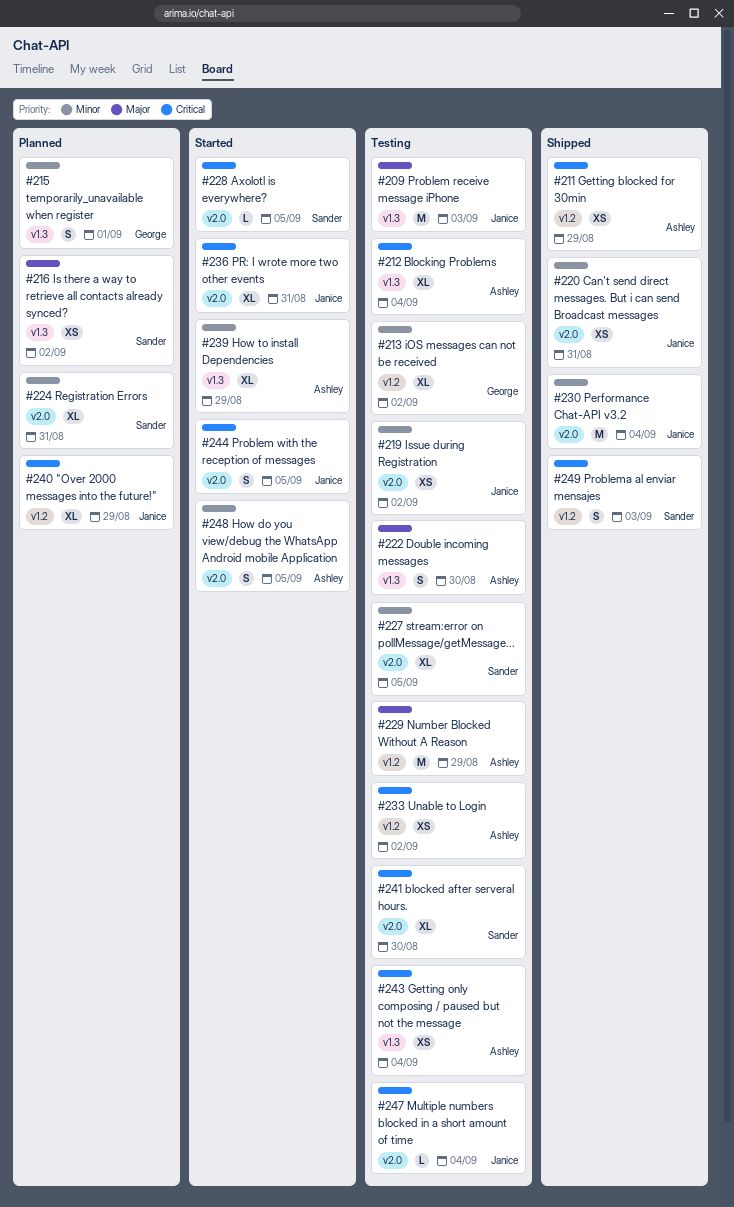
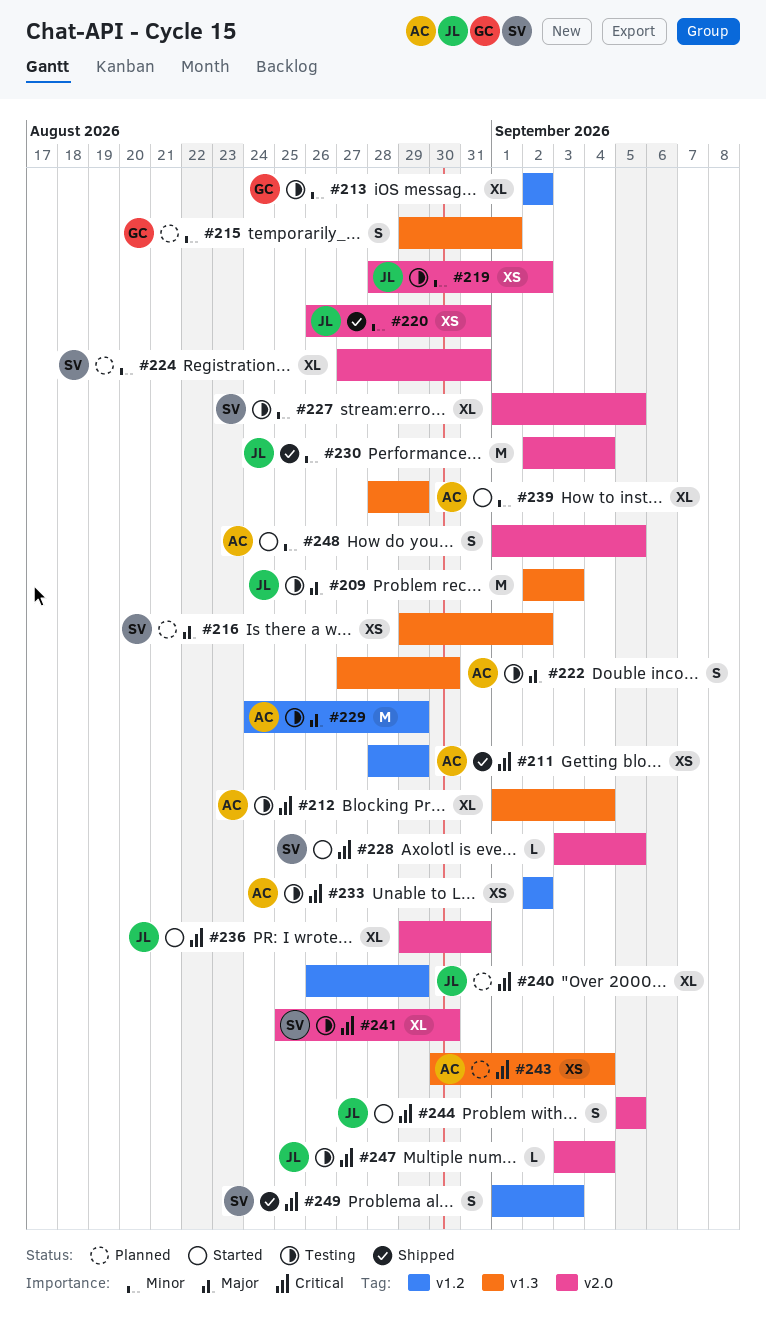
#243, status: Testing -> Planned

